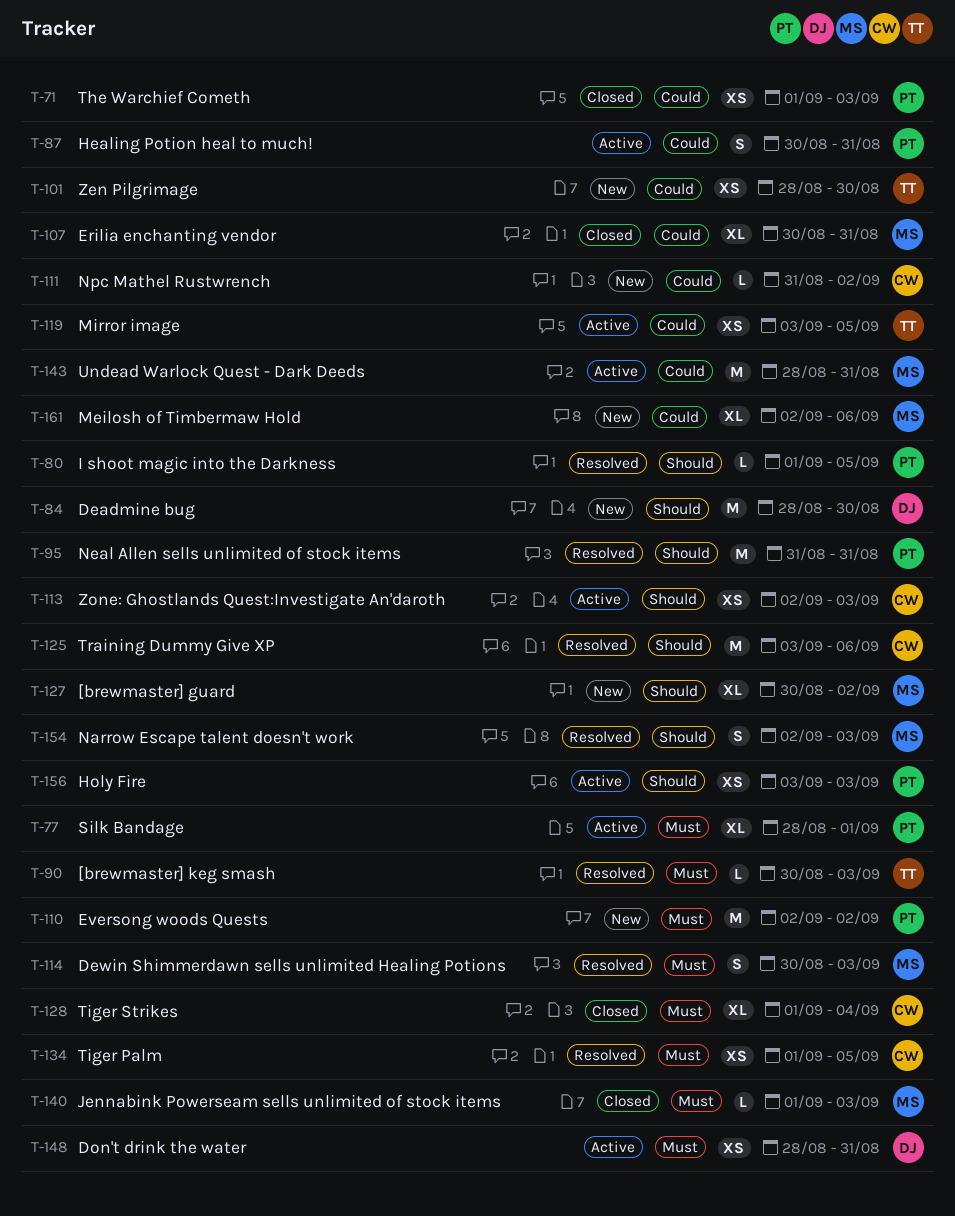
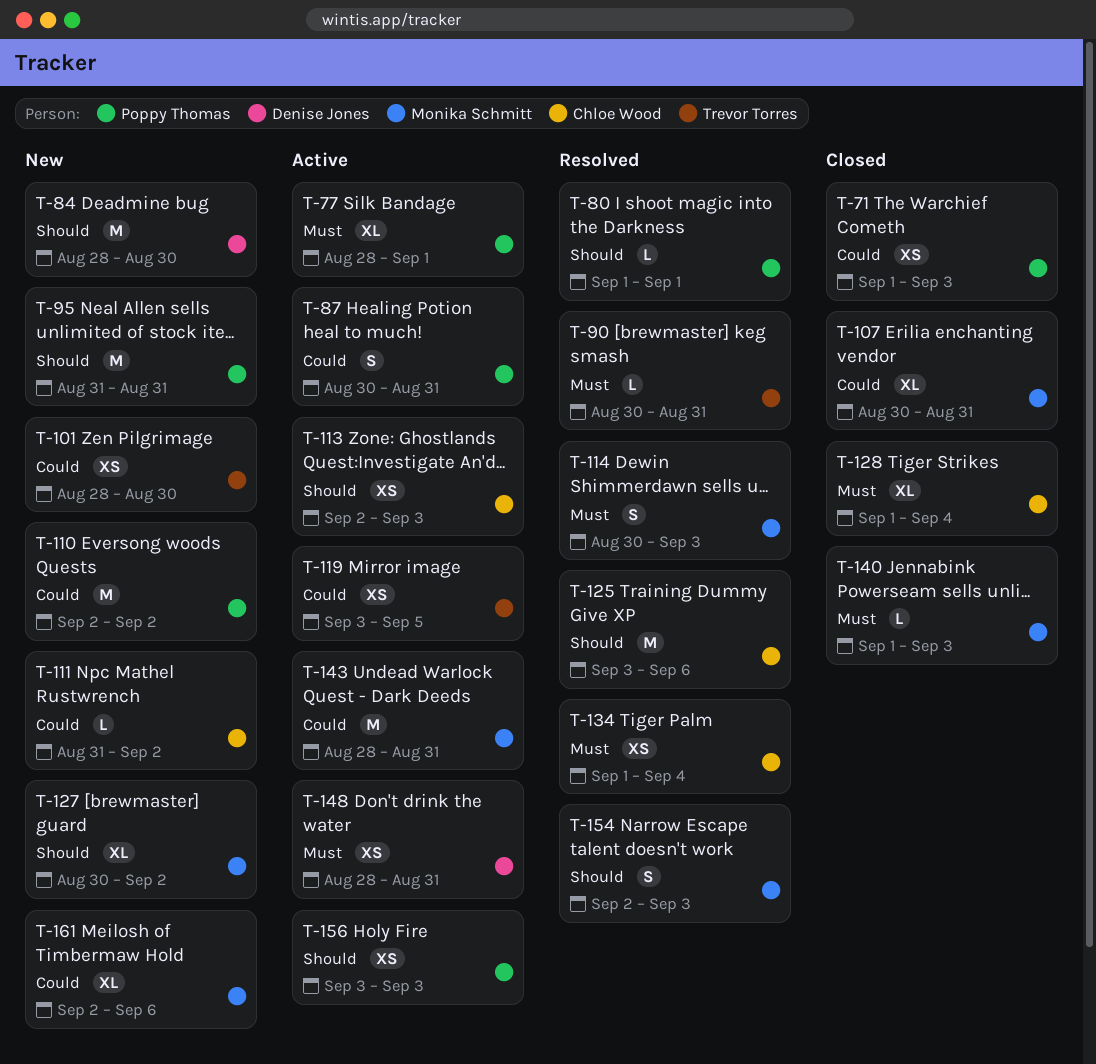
T-80, due: Sep 5 -> Sep 1
T-90, due: Sep 3 -> Aug 31
T-95, status: Resolved -> New
T-110, priority: Must -> Could
T-134, due: Sep 5 -> Sep 4

